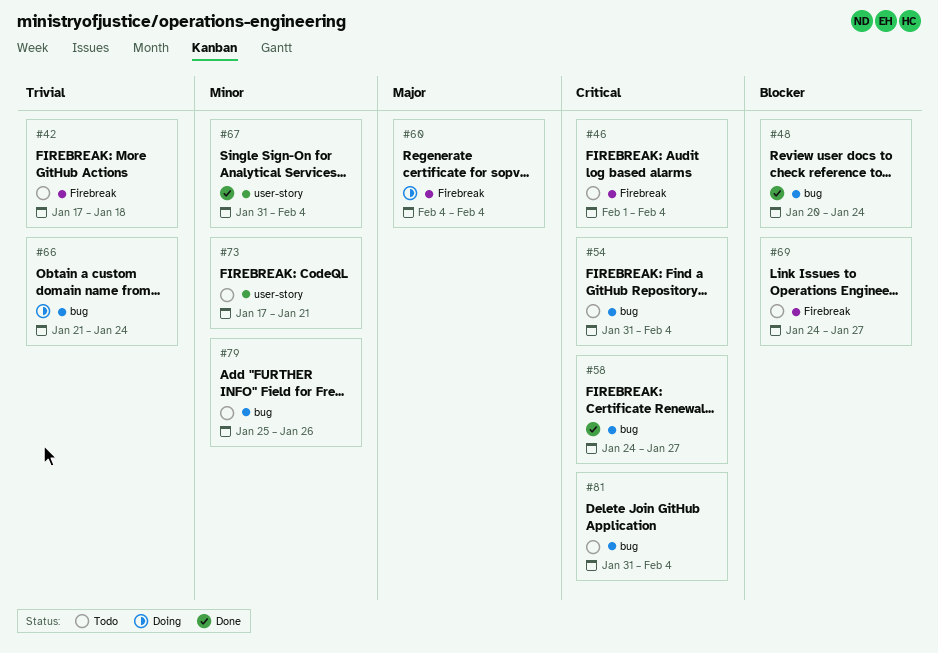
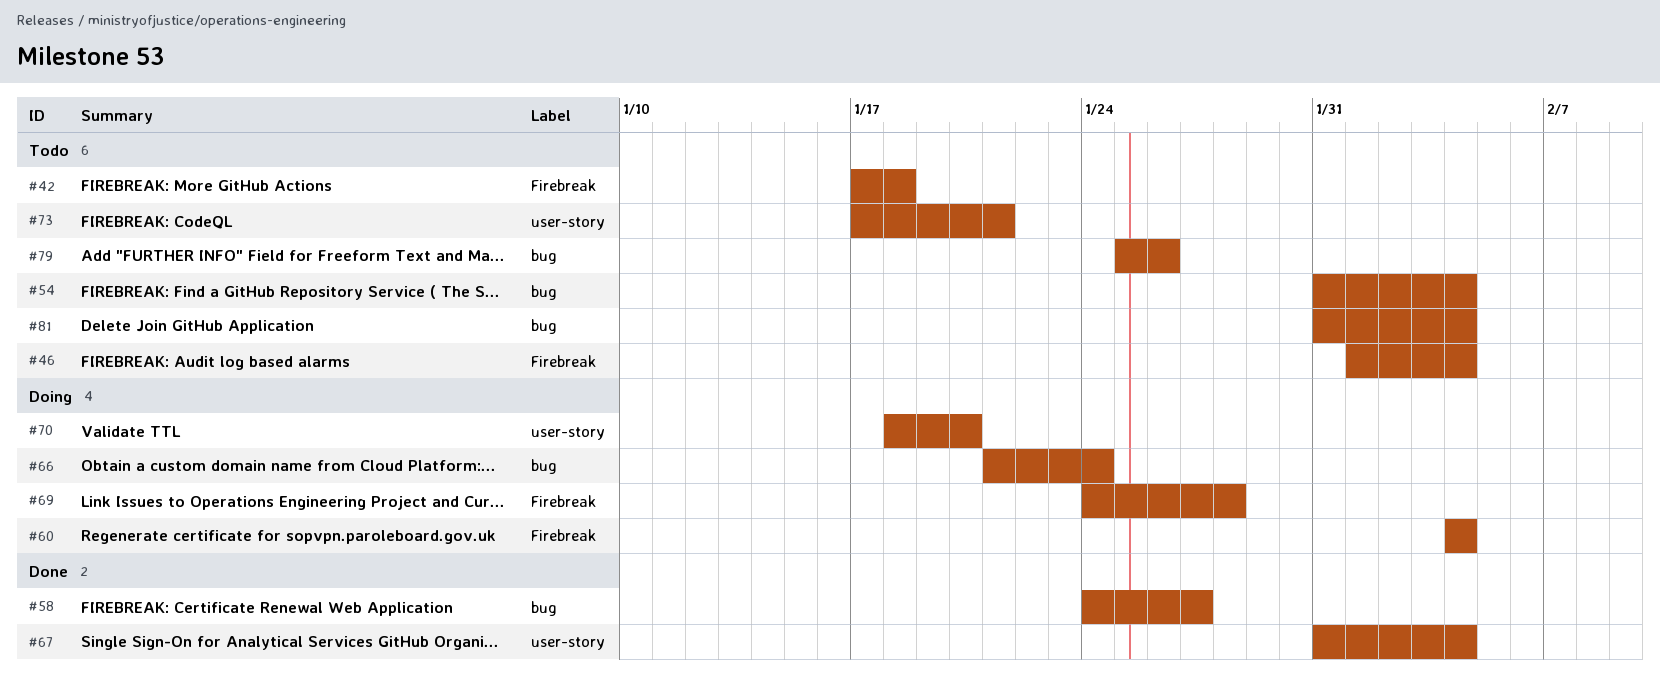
#48: present -> none
#69, status: Todo -> Doing
#69, due: Jan 27 -> Jan 28
#70: none -> present

